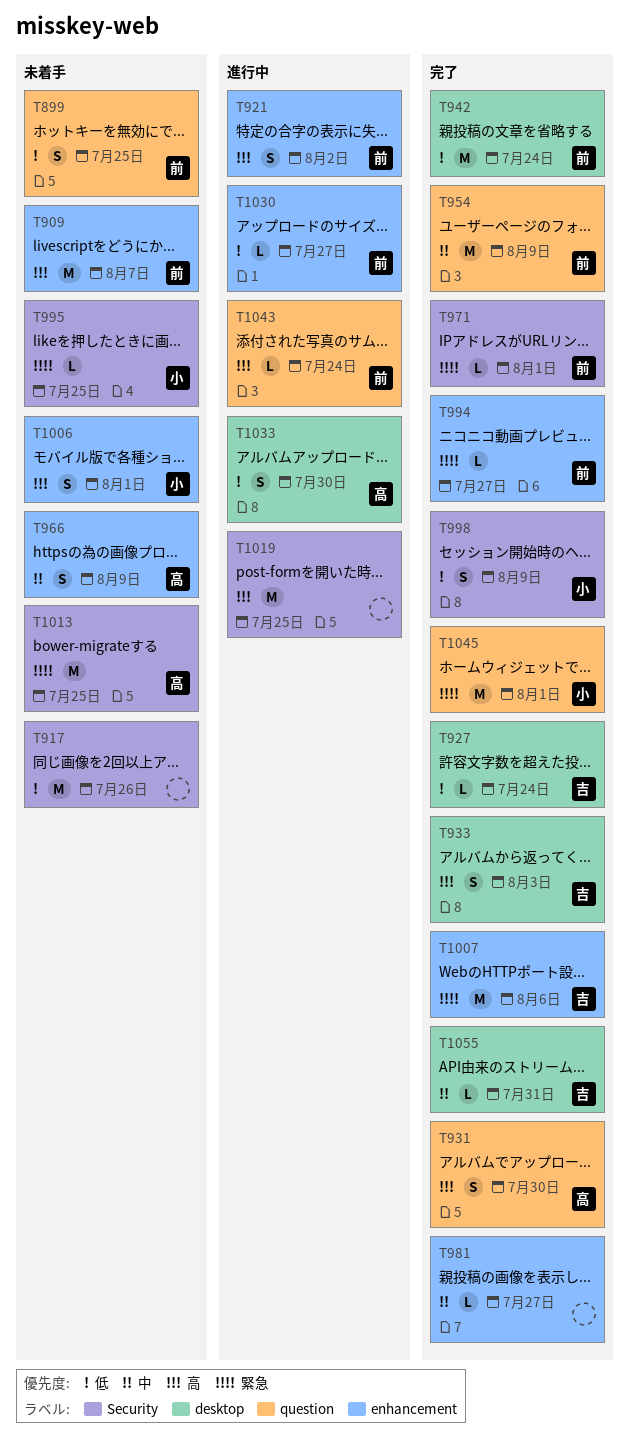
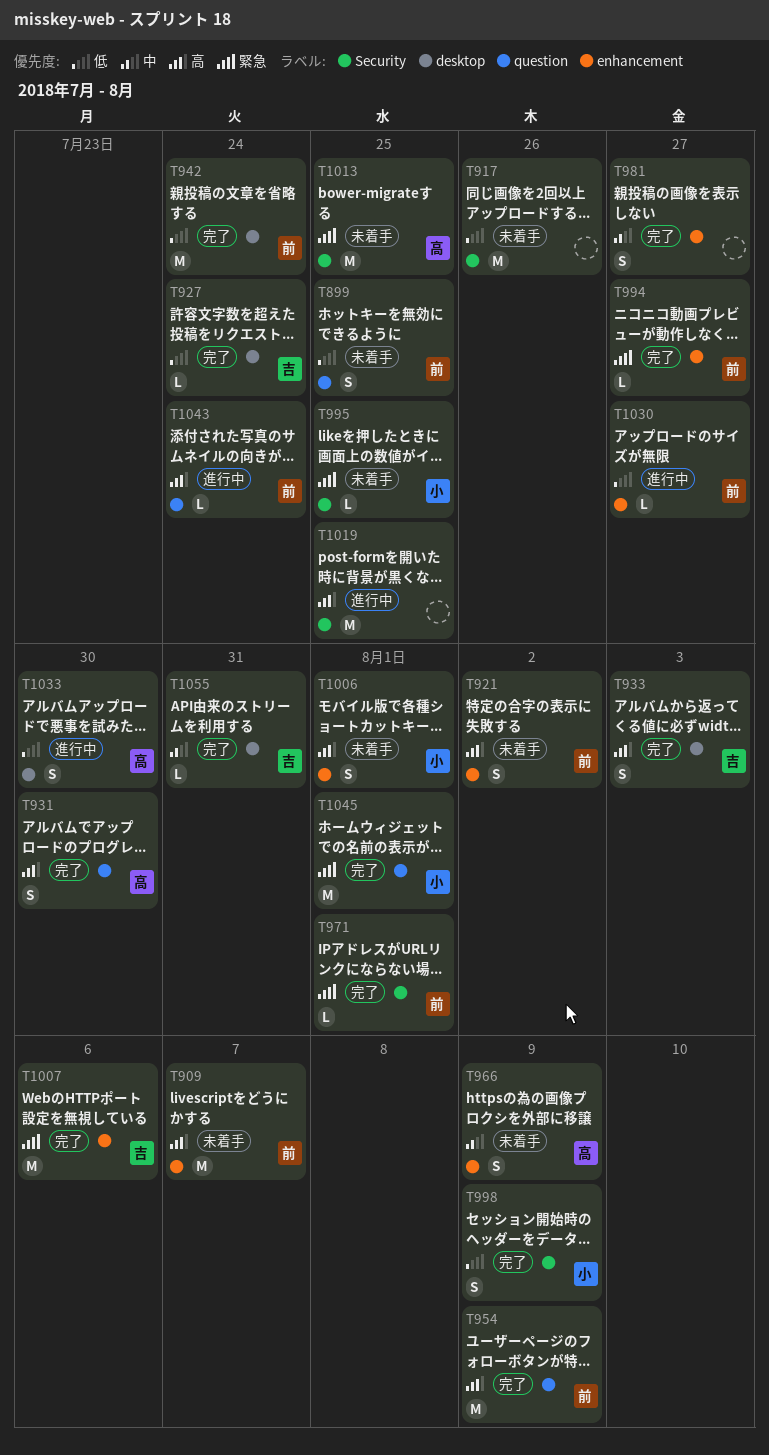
T921, status: 進行中 -> 未着手
T954, priority: 中 -> 高
T981, estimate: L -> S

